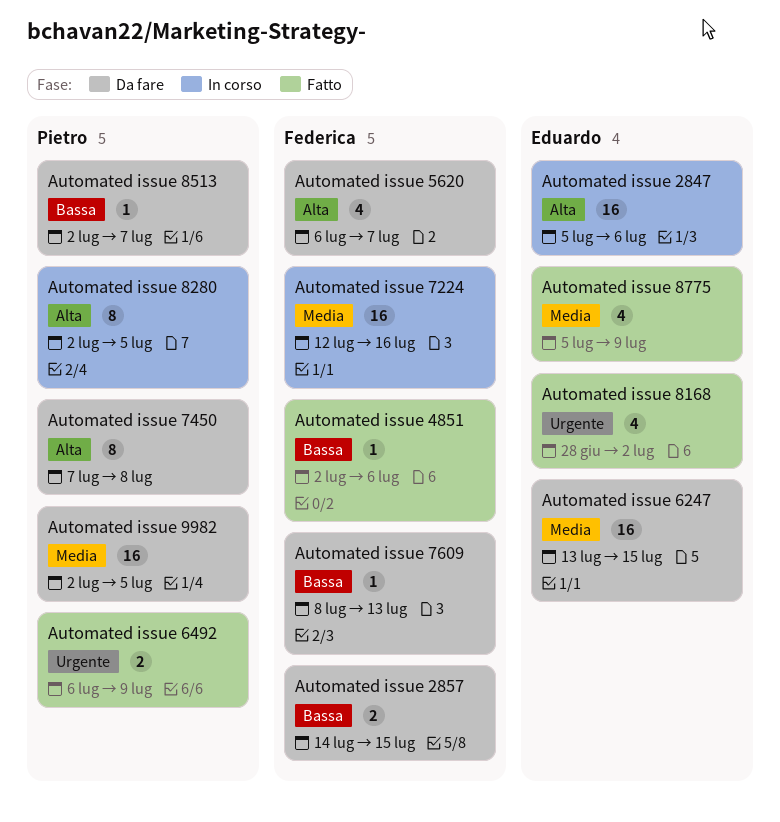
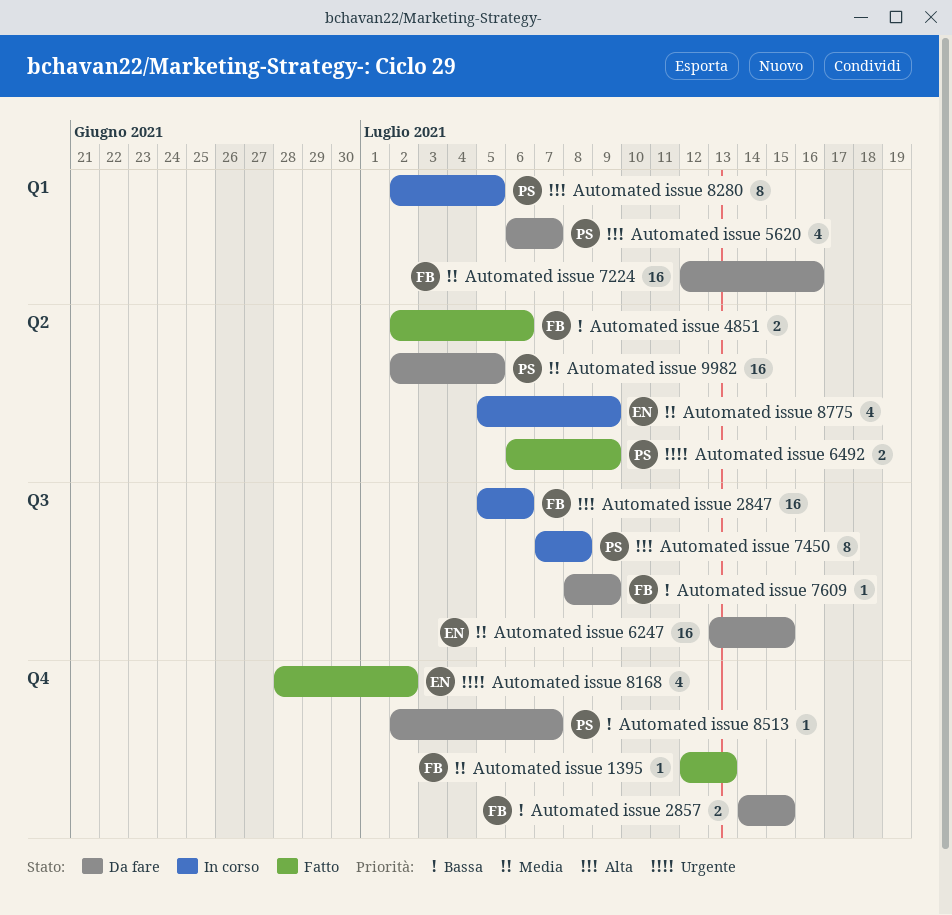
Automated issue 1395: none -> present
Automated issue 2847, owner: Eduardo -> Federica
Automated issue 4851, estimate: 1 -> 2
Automated issue 5620, owner: Federica -> Pietro
Automated issue 7224, status: In corso -> Da fare
Automated issue 7450, status: Da fare -> In corso
Automated issue 7609, due: Jul 13 -> Jul 9
Automated issue 8775, status: Fatto -> In corso

